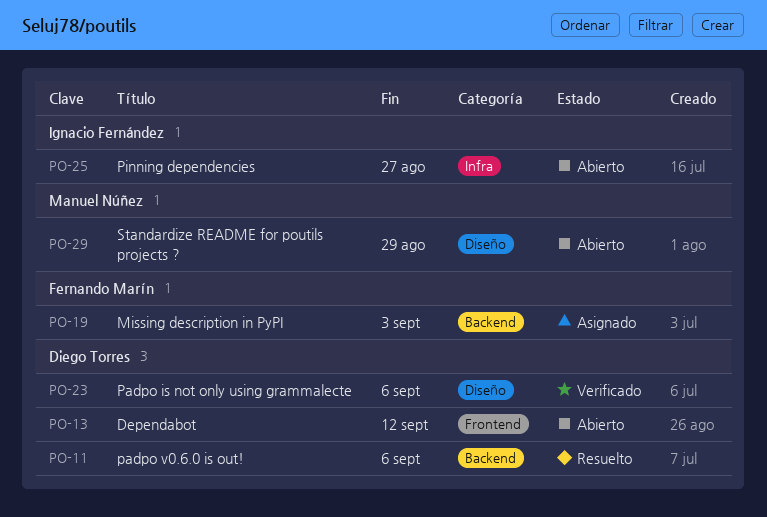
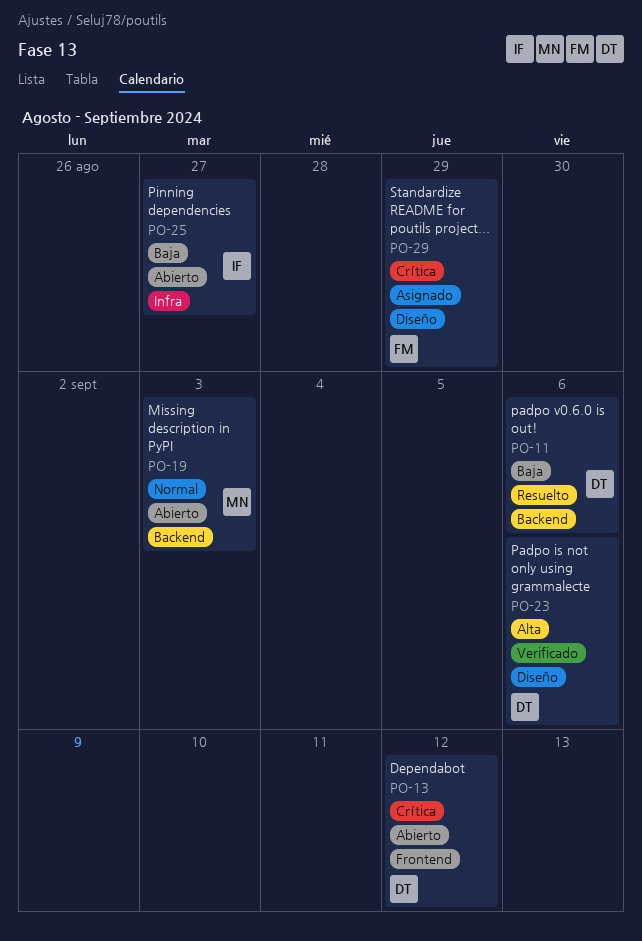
PO-19, status: Asignado -> Abierto
PO-19, owner: Fernando Marín -> Manuel Núñez
PO-29, status: Abierto -> Asignado
PO-29, owner: Manuel Núñez -> Fernando Marín

